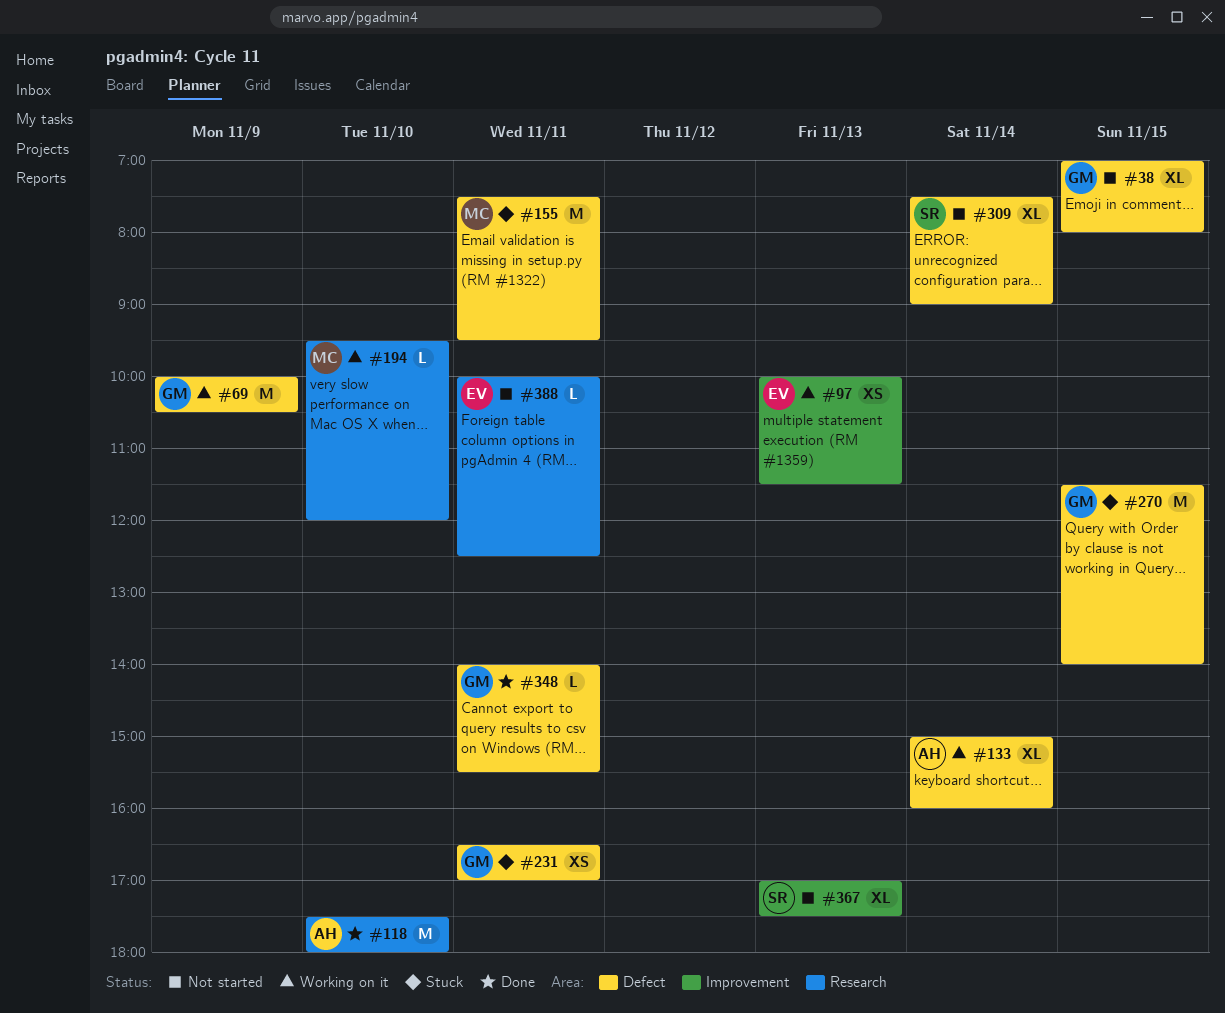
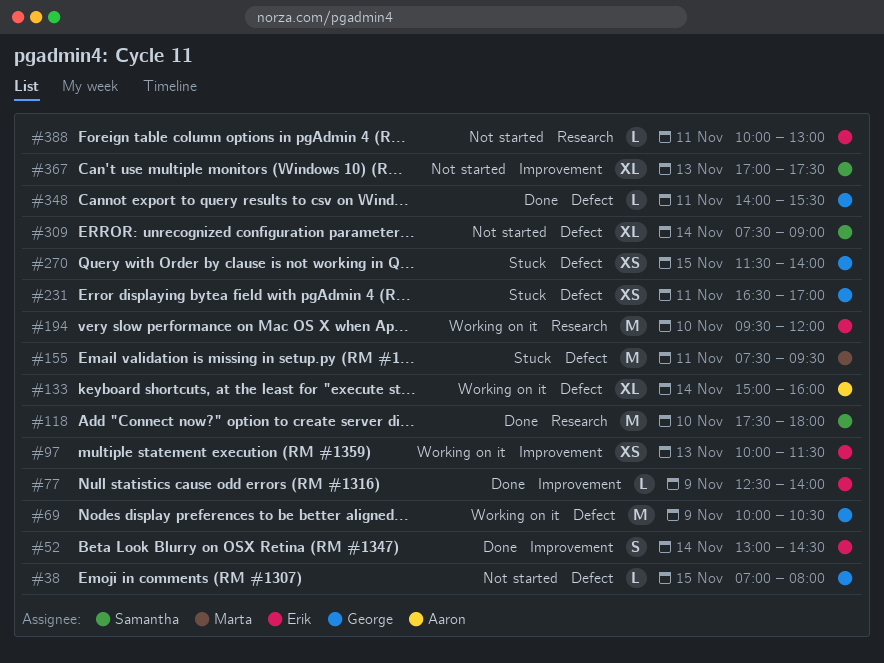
#38, estimate: XL -> L
#52: none -> present
#77: none -> present
#118, owner: Aaron -> Samantha
#194, owner: Marta -> Erik
#194, estimate: L -> M
#270, estimate: M -> XS
#388, ends: 12:30 -> 13:00

